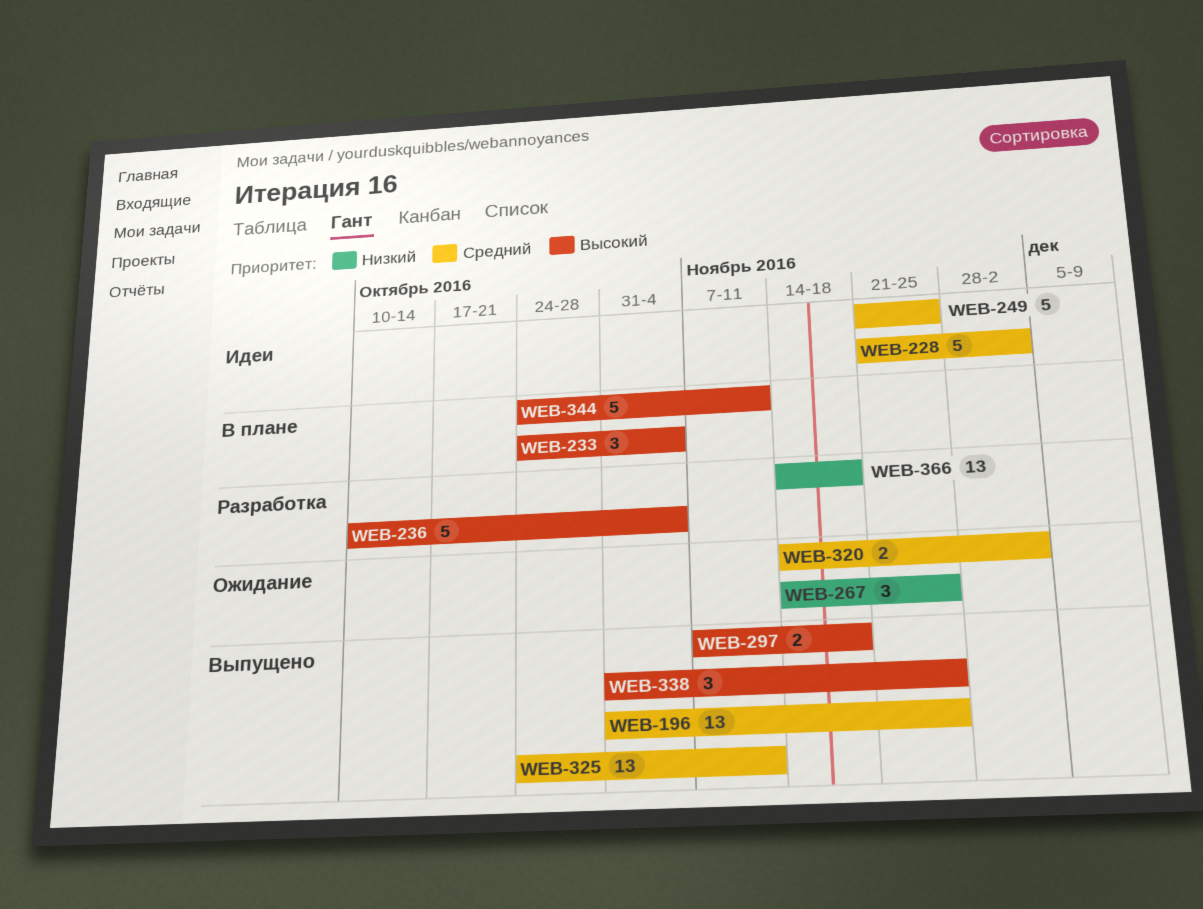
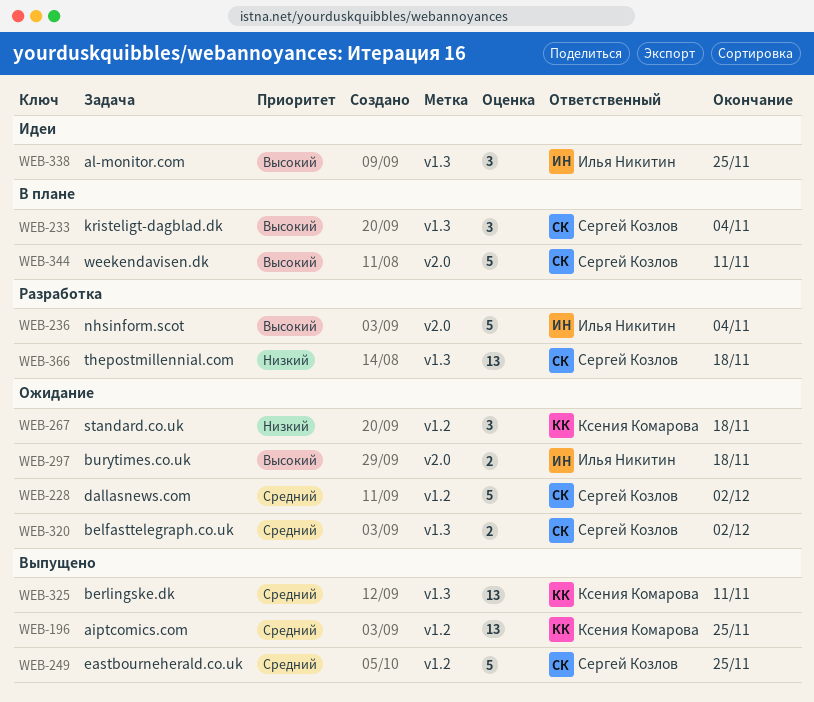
WEB-228, status: Идеи -> Ожидание
WEB-249, status: Идеи -> Выпущено
WEB-267, due: Nov 25 -> Nov 18
WEB-297, status: Выпущено -> Ожидание
WEB-338, status: Выпущено -> Идеи

